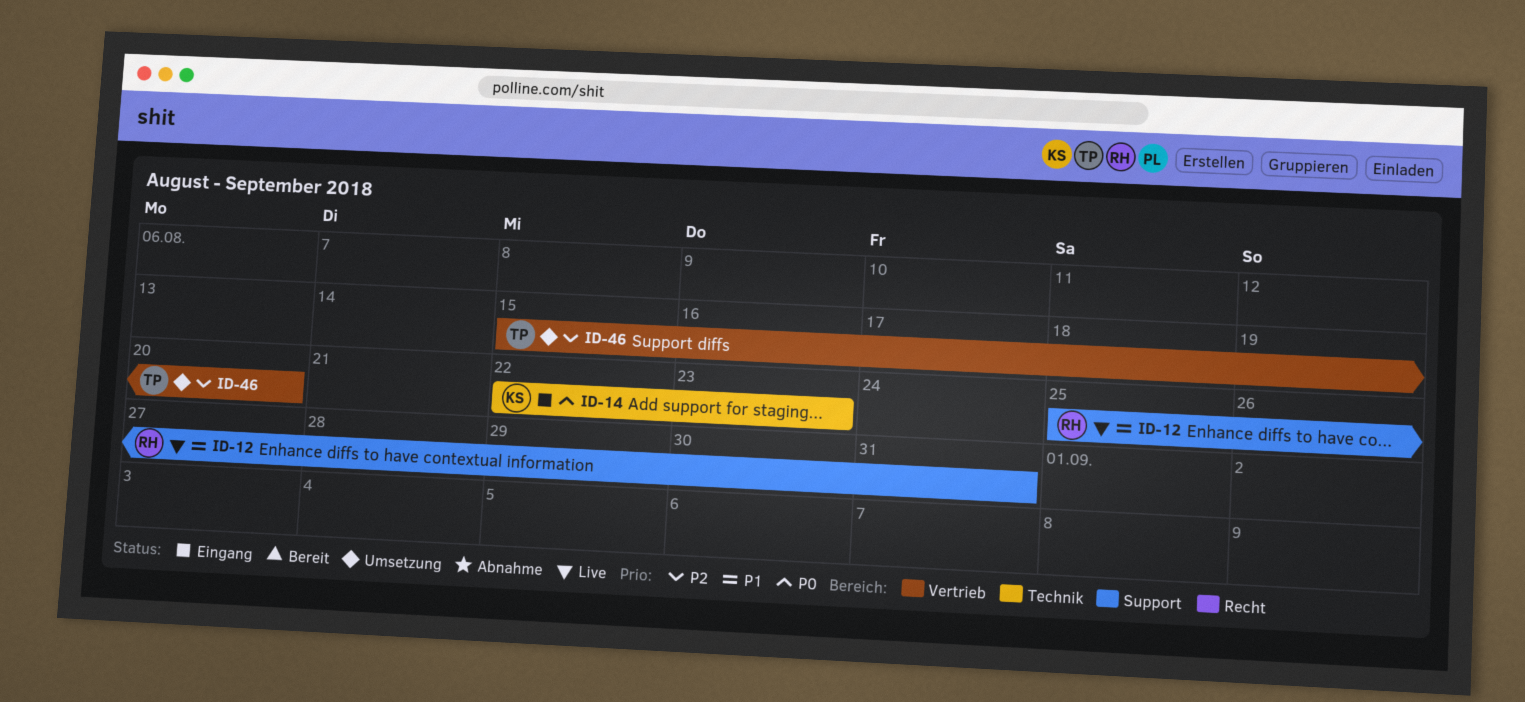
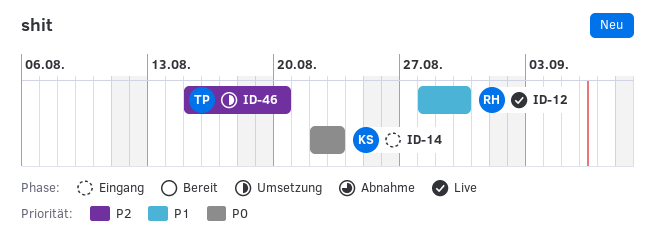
ID-12, start: Aug 25 -> Aug 28
ID-12, due: Aug 31 -> Aug 30

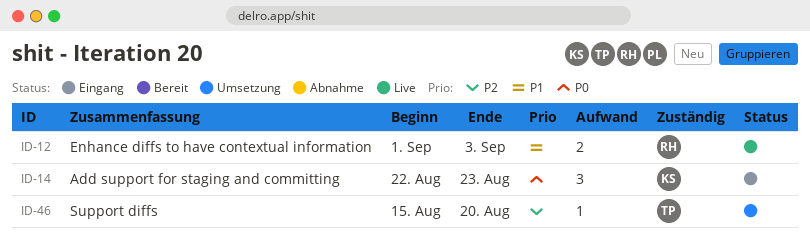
ID-12, start: Aug 28 -> Sep 1
ID-12, due: Aug 30 -> Sep 3

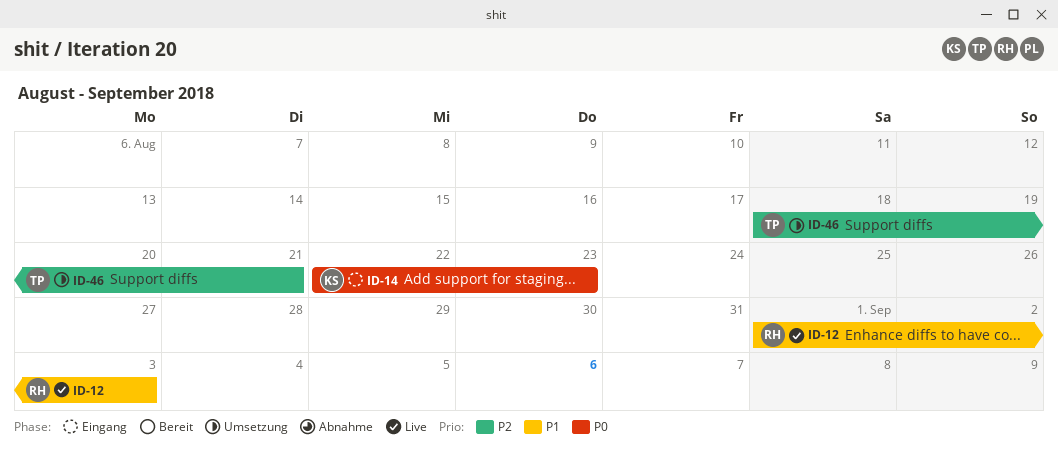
ID-46, start: Aug 15 -> Aug 18
ID-46, due: Aug 20 -> Aug 21

